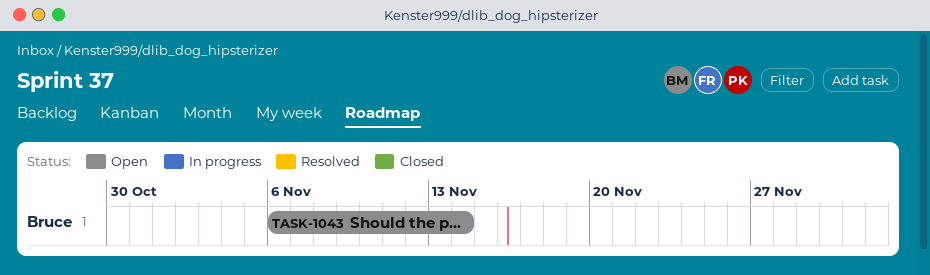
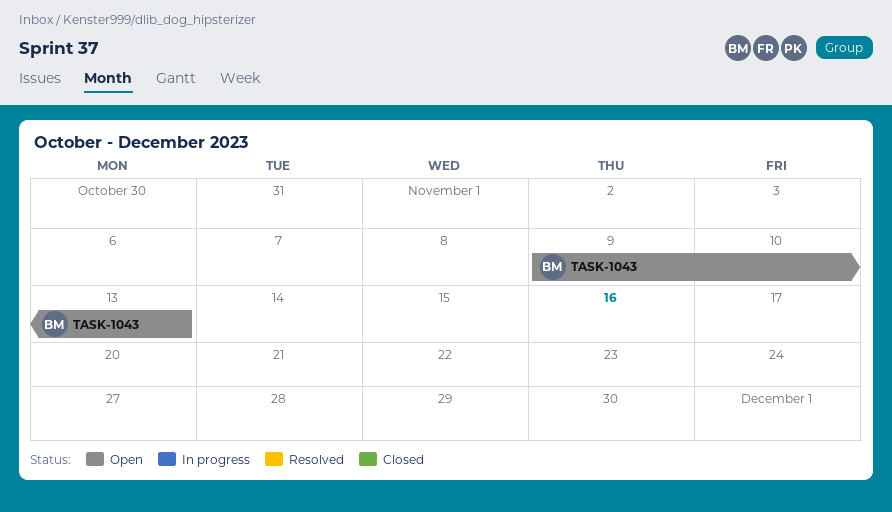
TASK-1043, start: Nov 6 -> Nov 9
TASK-1043, due: Nov 14 -> Nov 13

